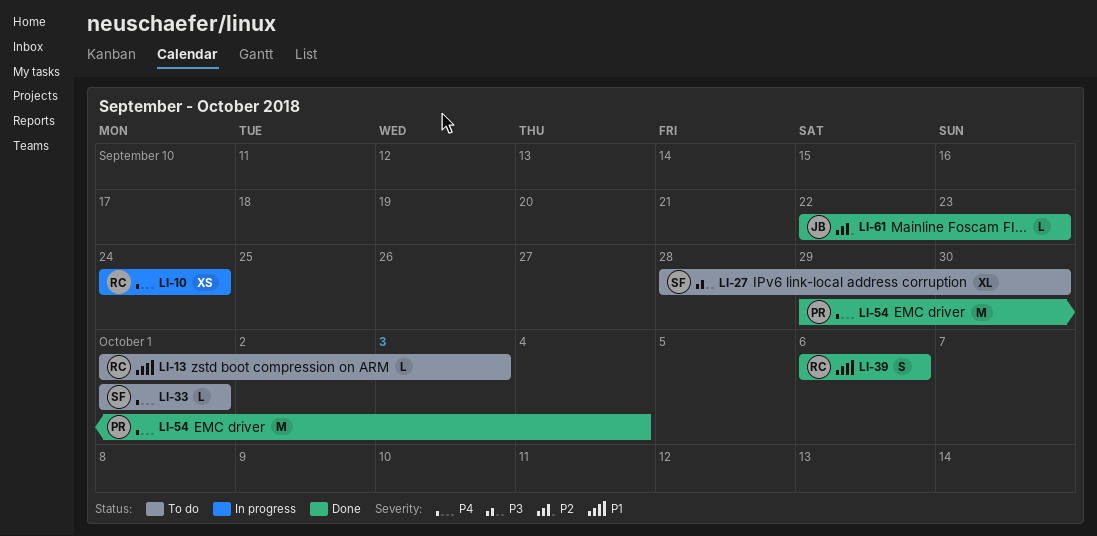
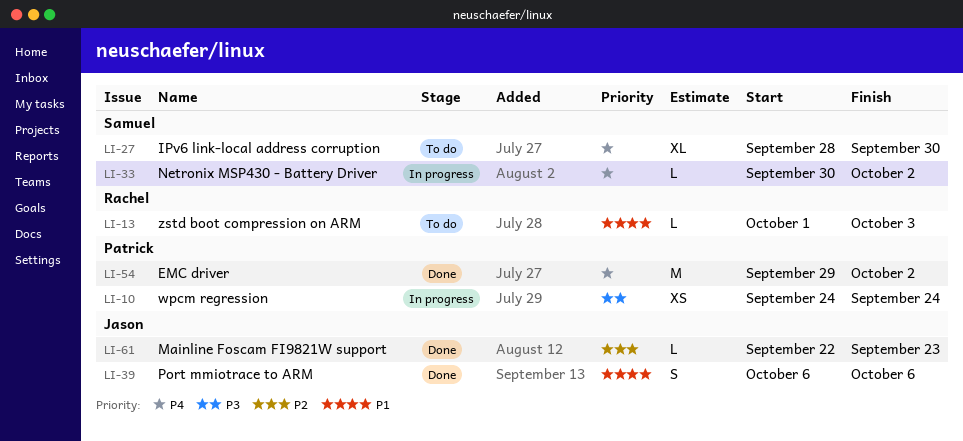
LI-10, owner: Rachel -> Patrick
LI-10, priority: P4 -> P3
LI-27, priority: P3 -> P4
LI-33, status: To do -> In progress
LI-33, start: Oct 1 -> Sep 30
LI-33, due: Oct 1 -> Oct 2
LI-39, owner: Rachel -> Jason
LI-54, due: Oct 4 -> Oct 2

